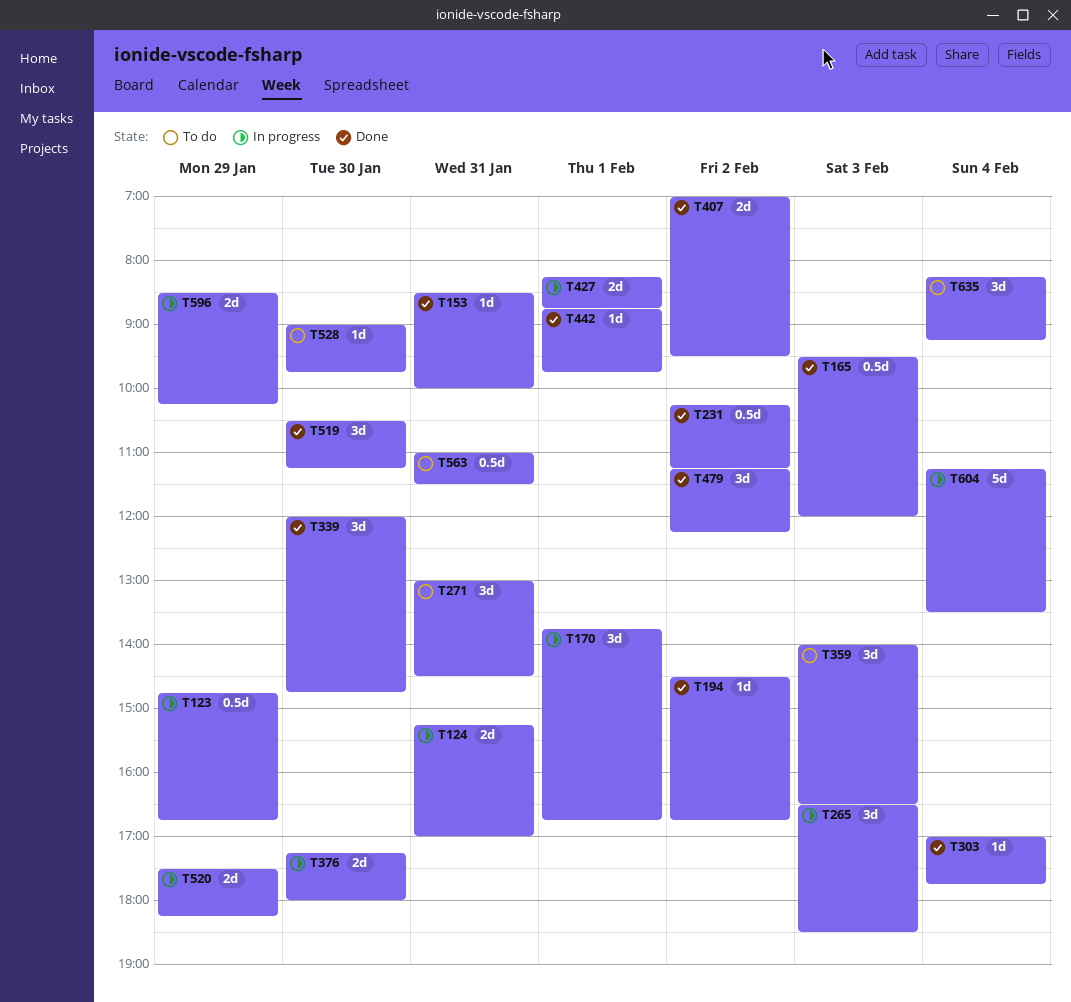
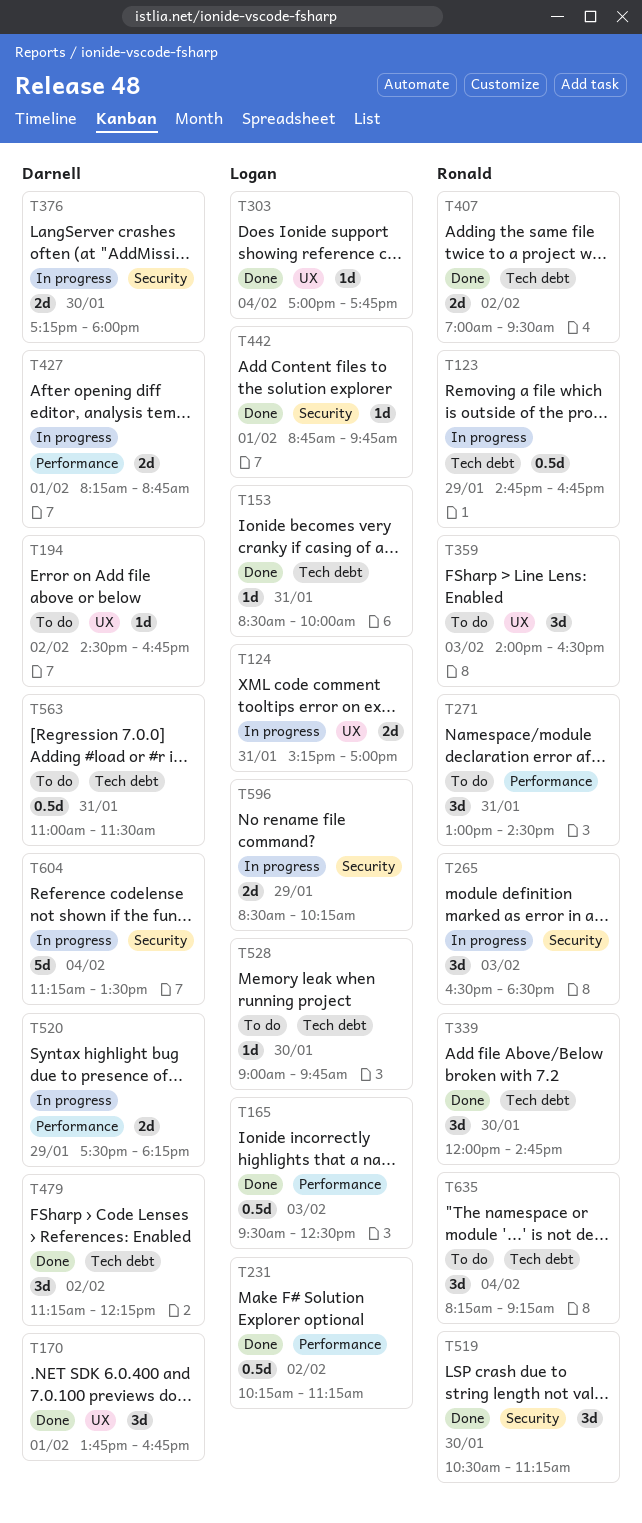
T165, ends: 12:00 -> 12:30
T170, status: In progress -> Done
T194, status: Done -> To do

